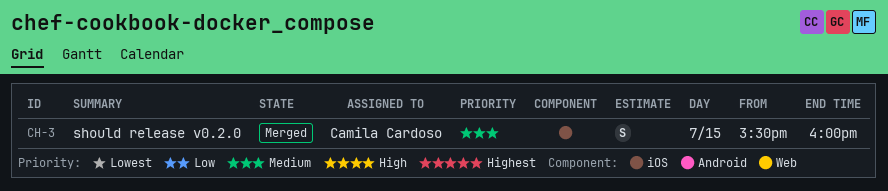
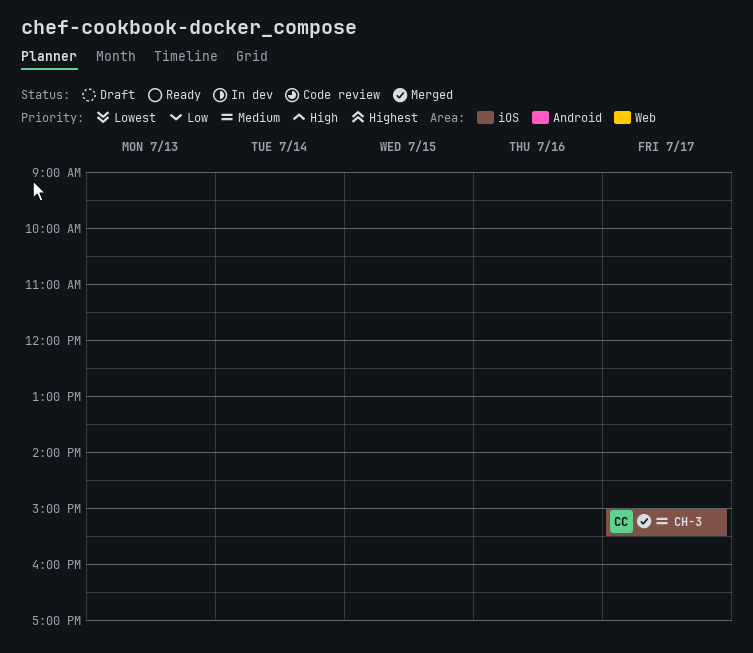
CH-3, day: Jul 15 -> Jul 17
CH-3, begins: 15:30 -> 15:00
CH-3, ends: 16:00 -> 15:30

